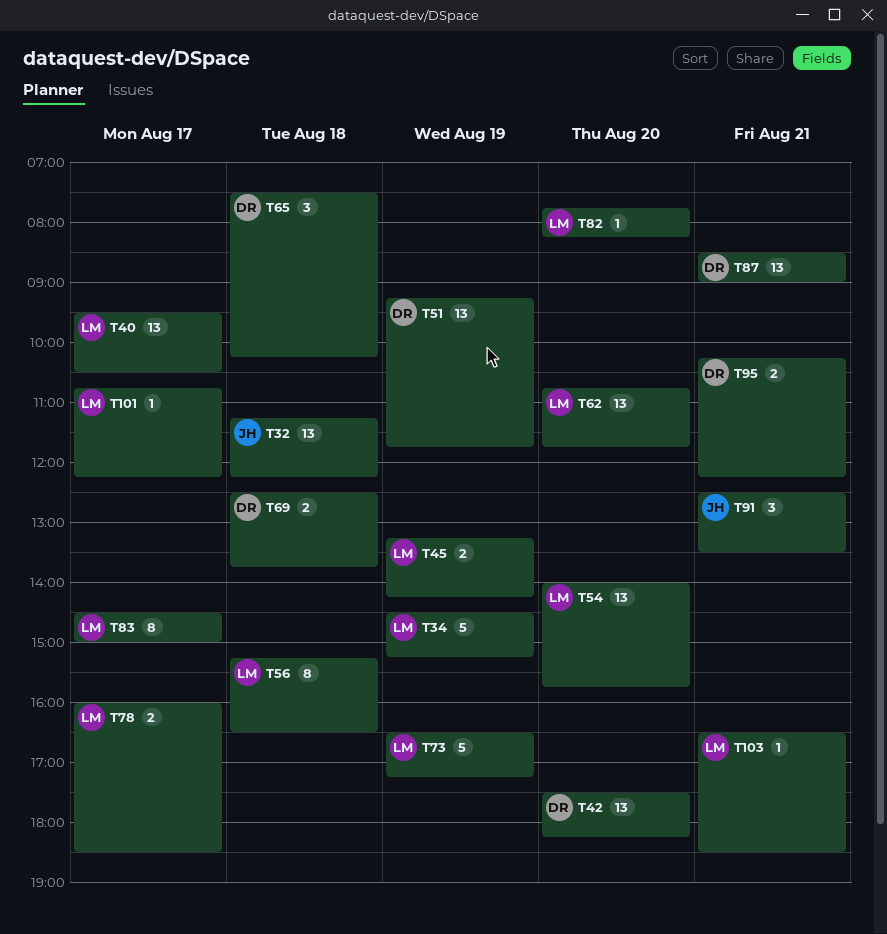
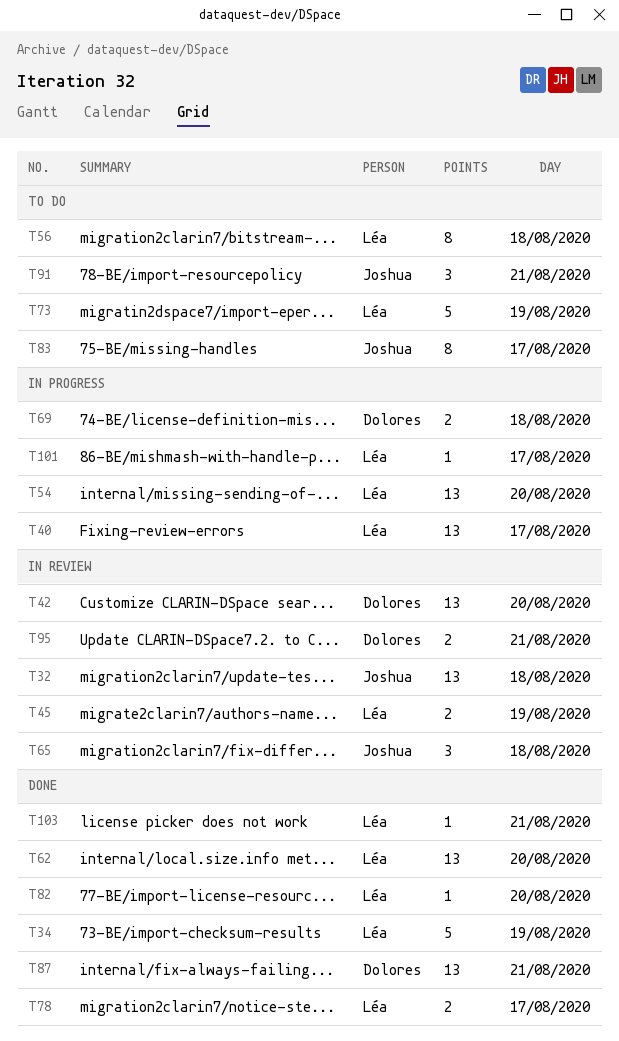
T51: present -> none
T65, owner: Dolores -> Joshua
T83, owner: Léa -> Joshua

